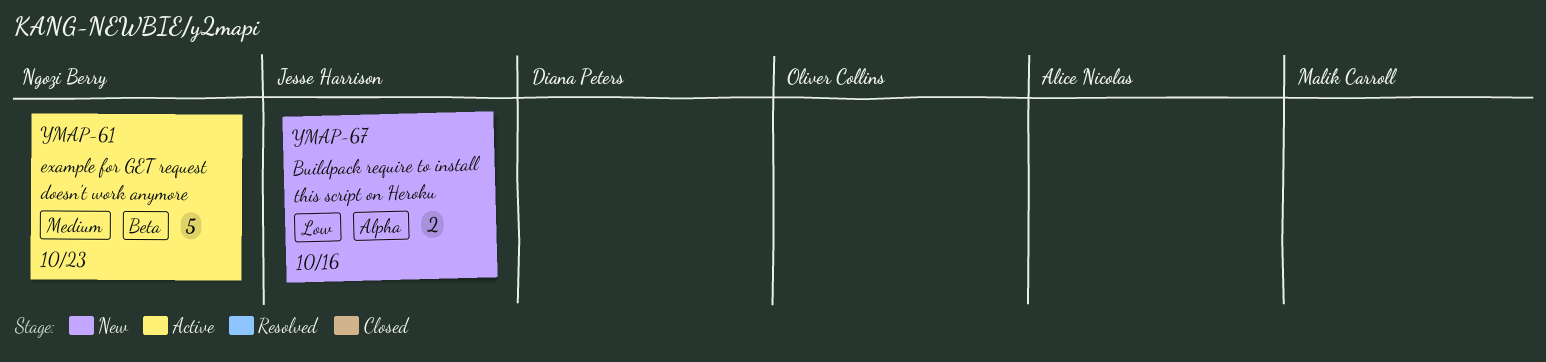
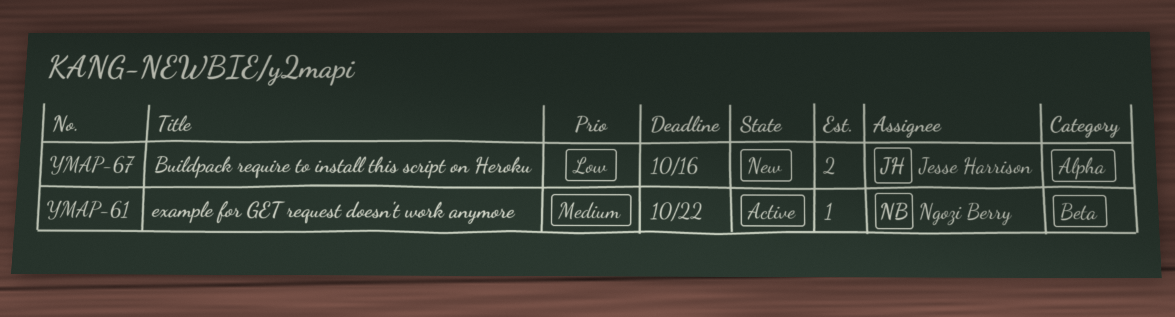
YMAP-61, estimate: 5 -> 1
YMAP-61, due: Oct 23 -> Oct 22

